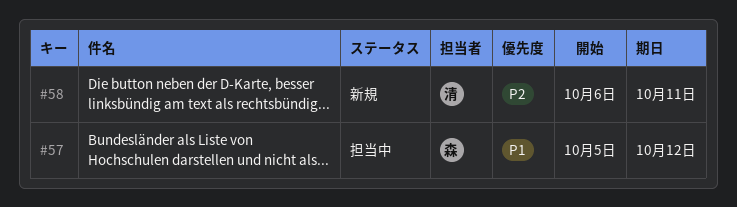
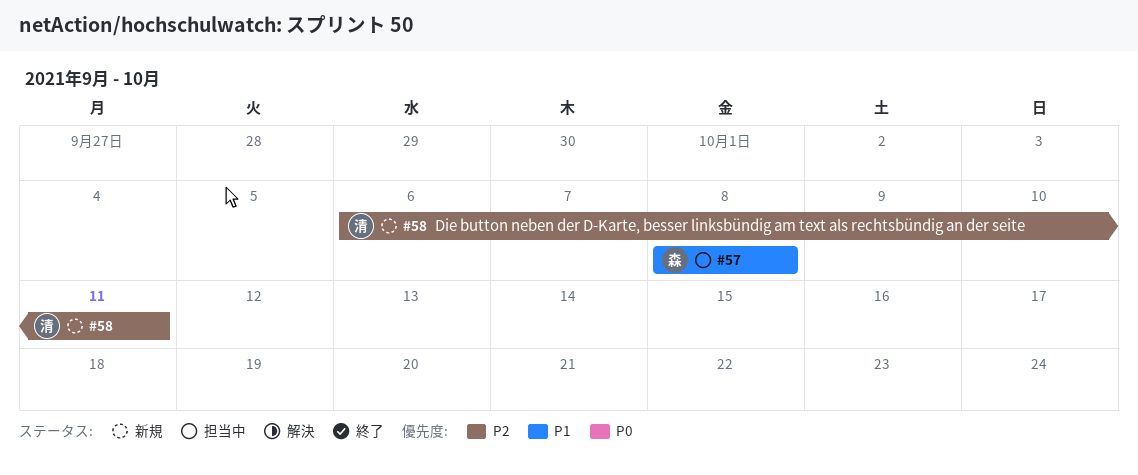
#57, start: Oct 5 -> Oct 8
#57, due: Oct 12 -> Oct 8

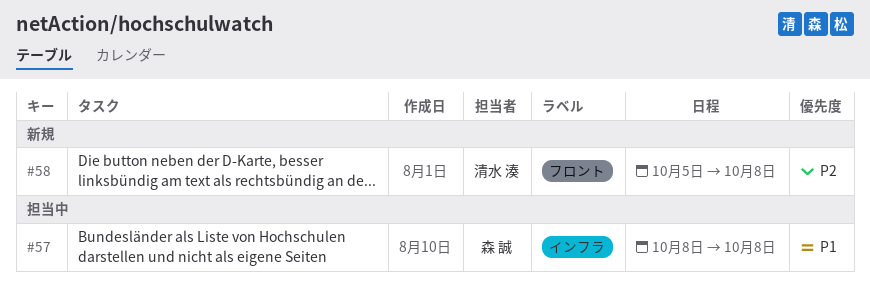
#58, start: Oct 6 -> Oct 5
#58, due: Oct 11 -> Oct 8

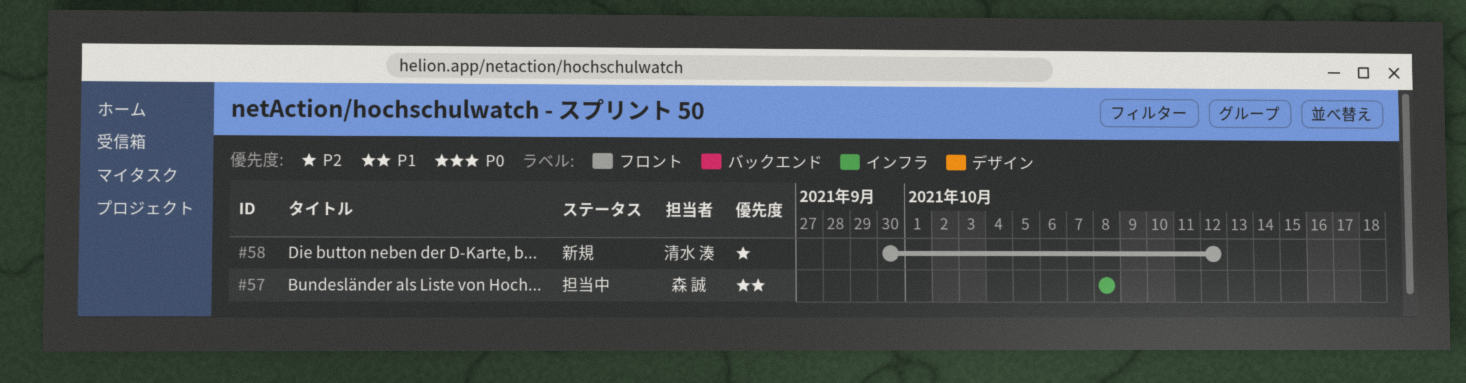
#58, start: Oct 5 -> Sep 30
#58, due: Oct 8 -> Oct 12

